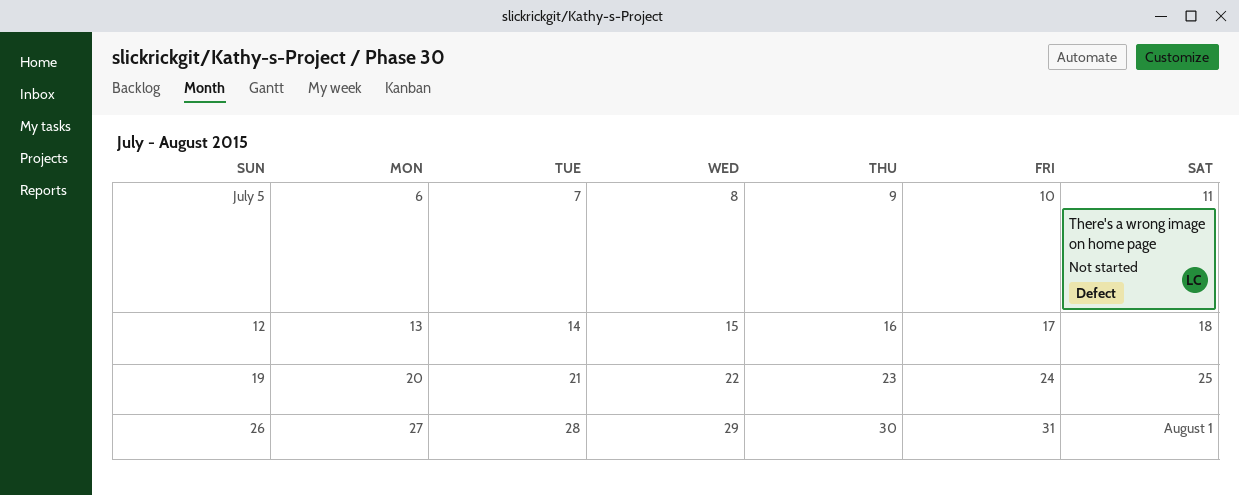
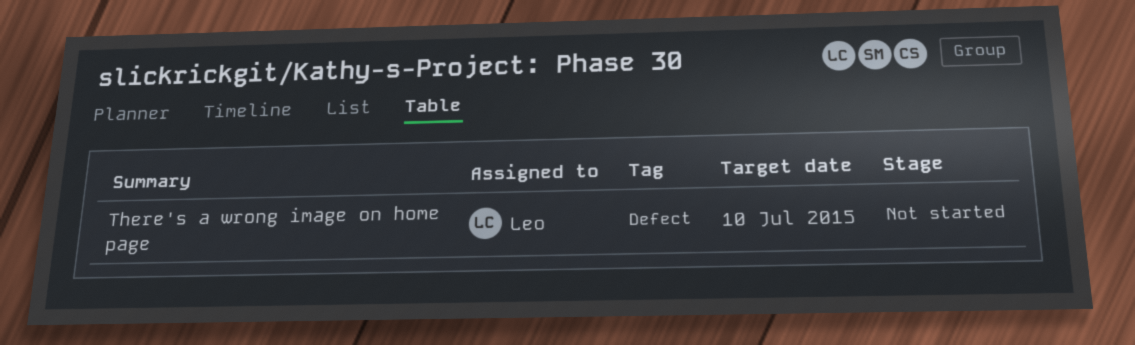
There's a wrong image on home page, due: Jul 11 -> Jul 10

